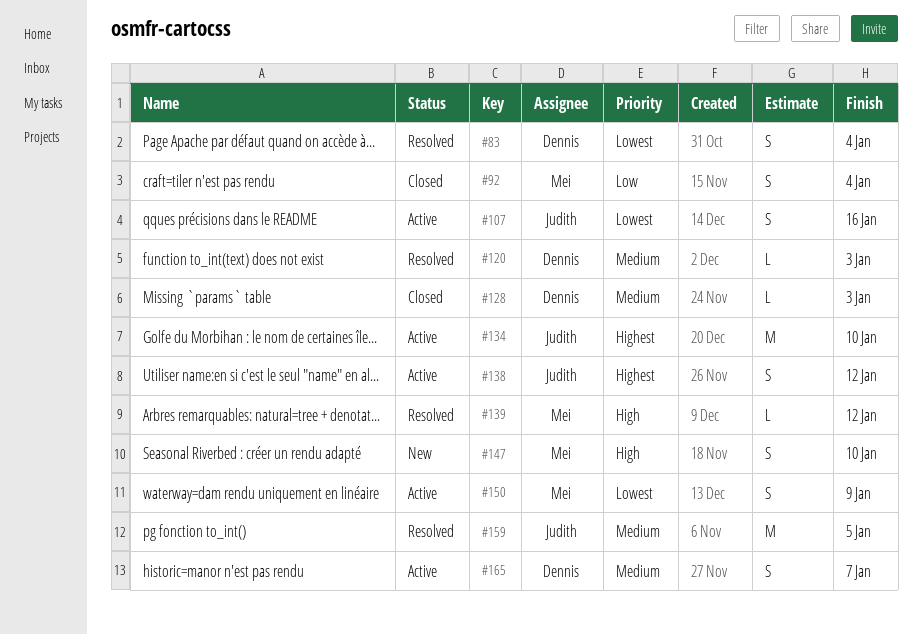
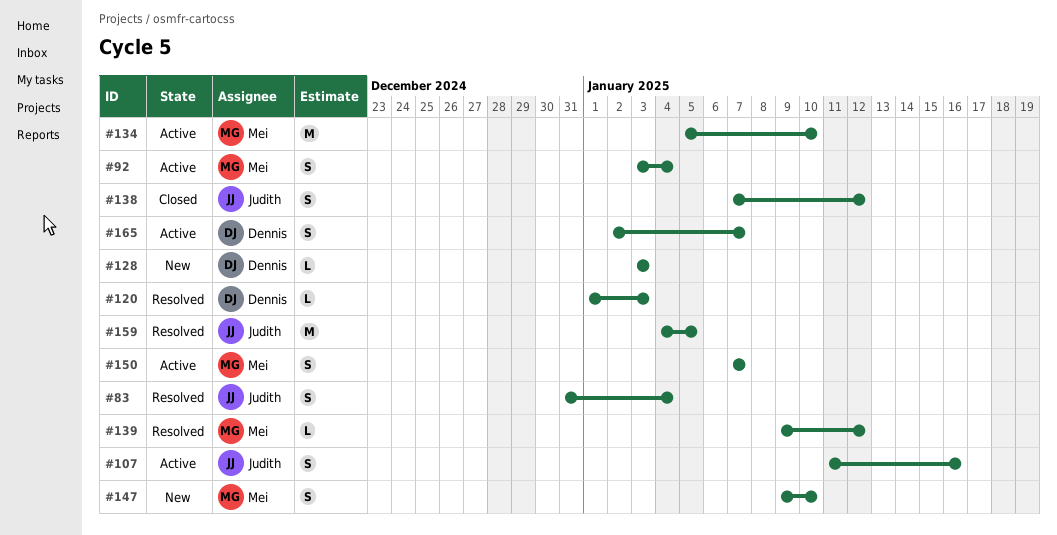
#83, owner: Dennis -> Judith
#92, status: Closed -> Active
#128, status: Closed -> New
#134, owner: Judith -> Mei
#138, status: Active -> Closed
#150, due: Jan 9 -> Jan 7

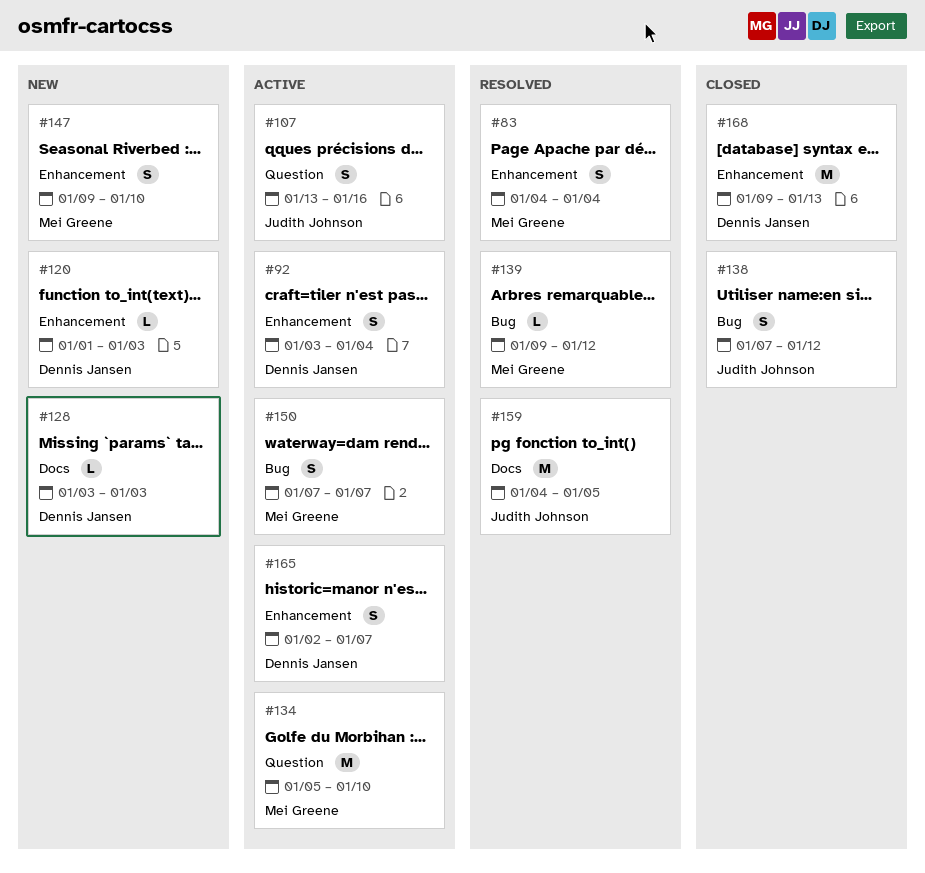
#83, owner: Judith Johnson -> Mei Greene
#83, start: Dec 31 -> Jan 4
#92, owner: Mei Greene -> Dennis Jansen
#107, start: Jan 11 -> Jan 13
#120, status: Resolved -> New
#168: none -> present

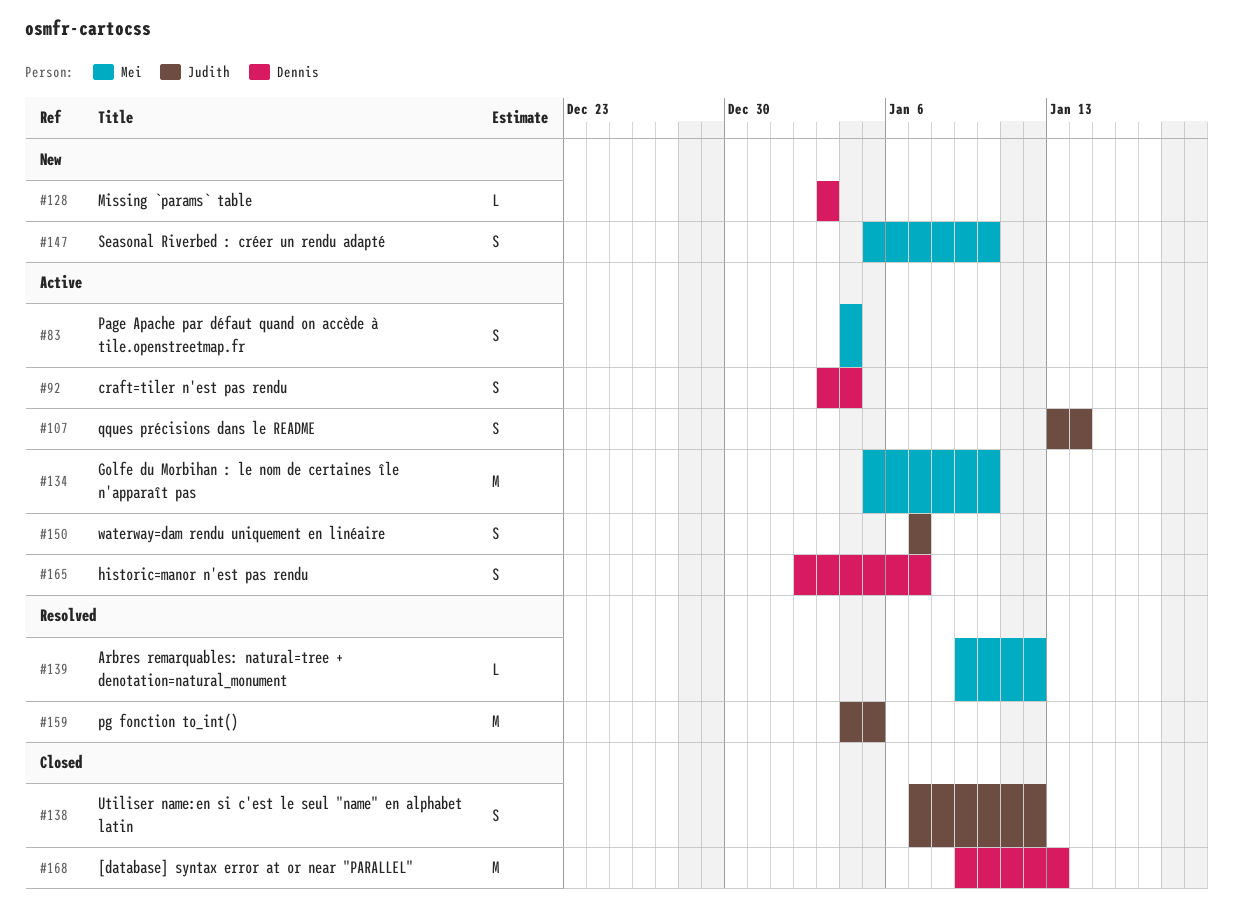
#83, status: Resolved -> Active
#107, due: Jan 16 -> Jan 14
#120: present -> none
#147, start: Jan 9 -> Jan 5
#150, owner: Mei Greene -> Judith Johnson

